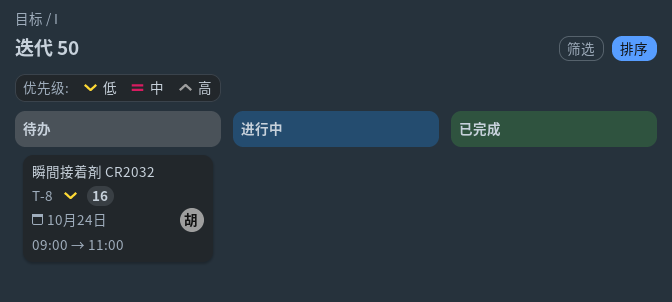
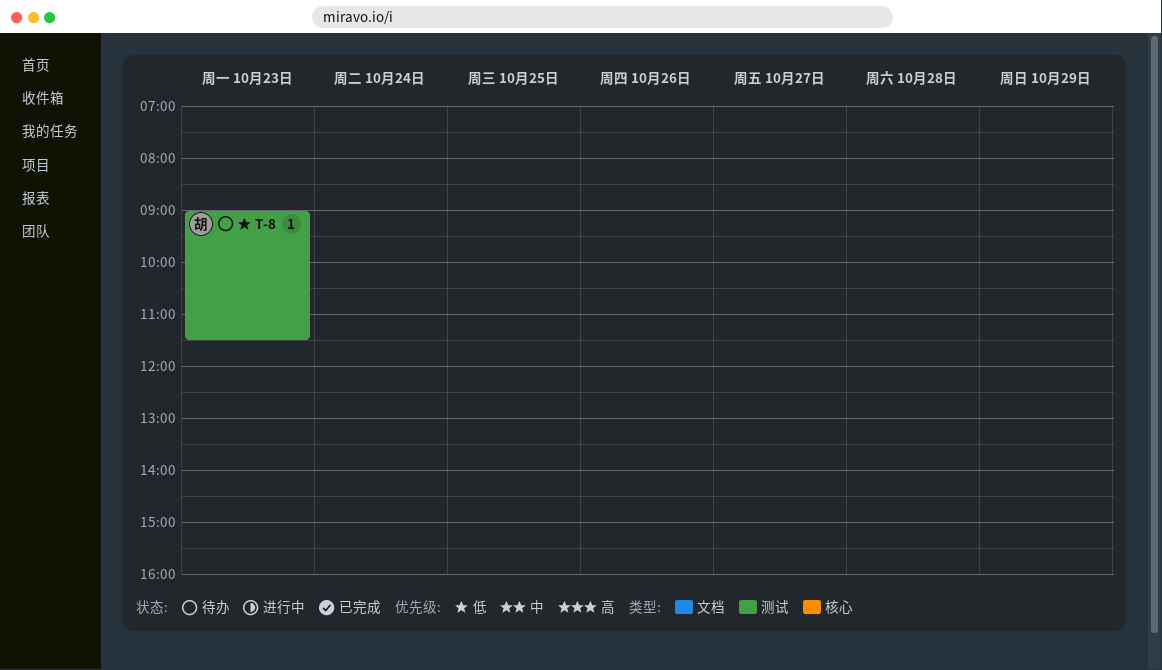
T-8, estimate: 16 -> 1
T-8, day: Oct 24 -> Oct 23
T-8, ends: 11:00 -> 11:30

